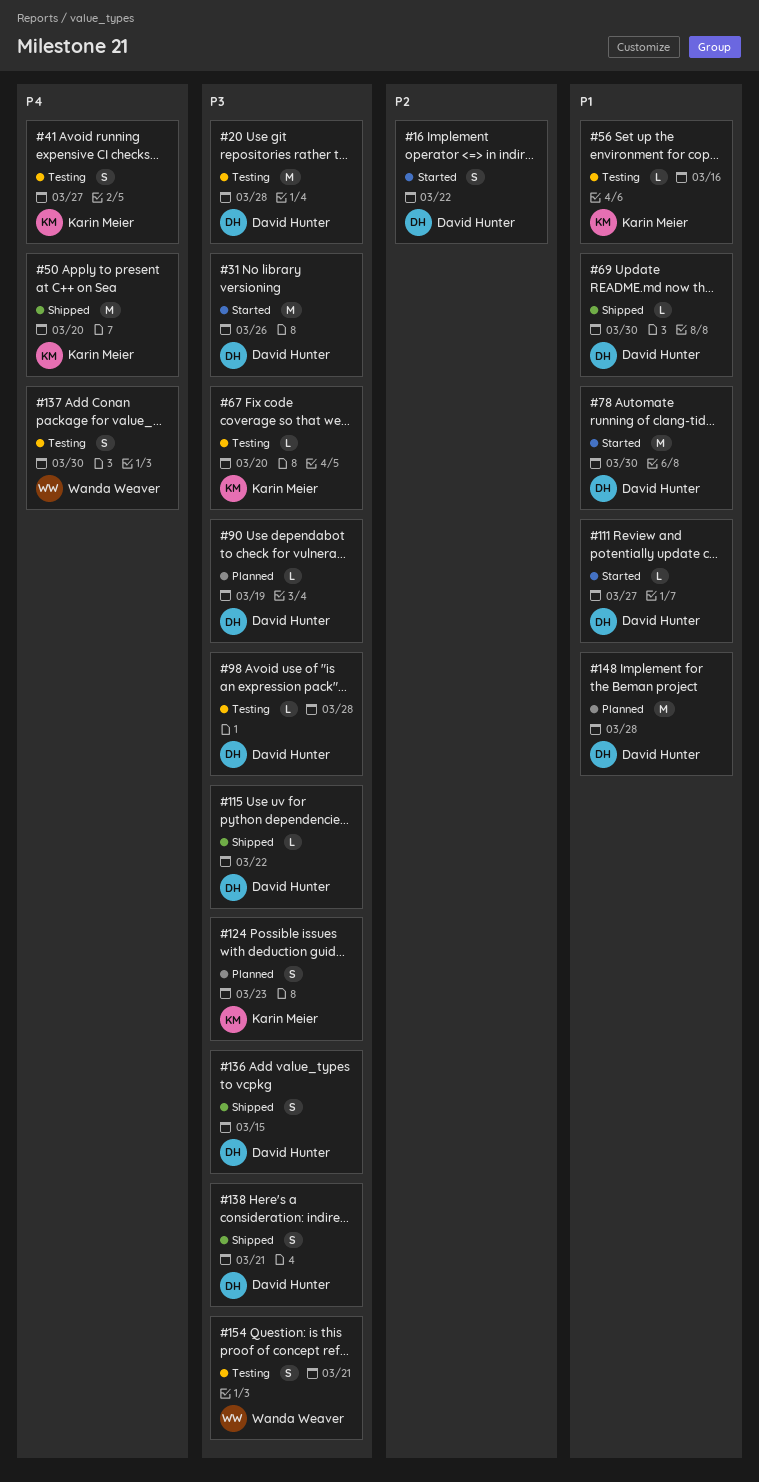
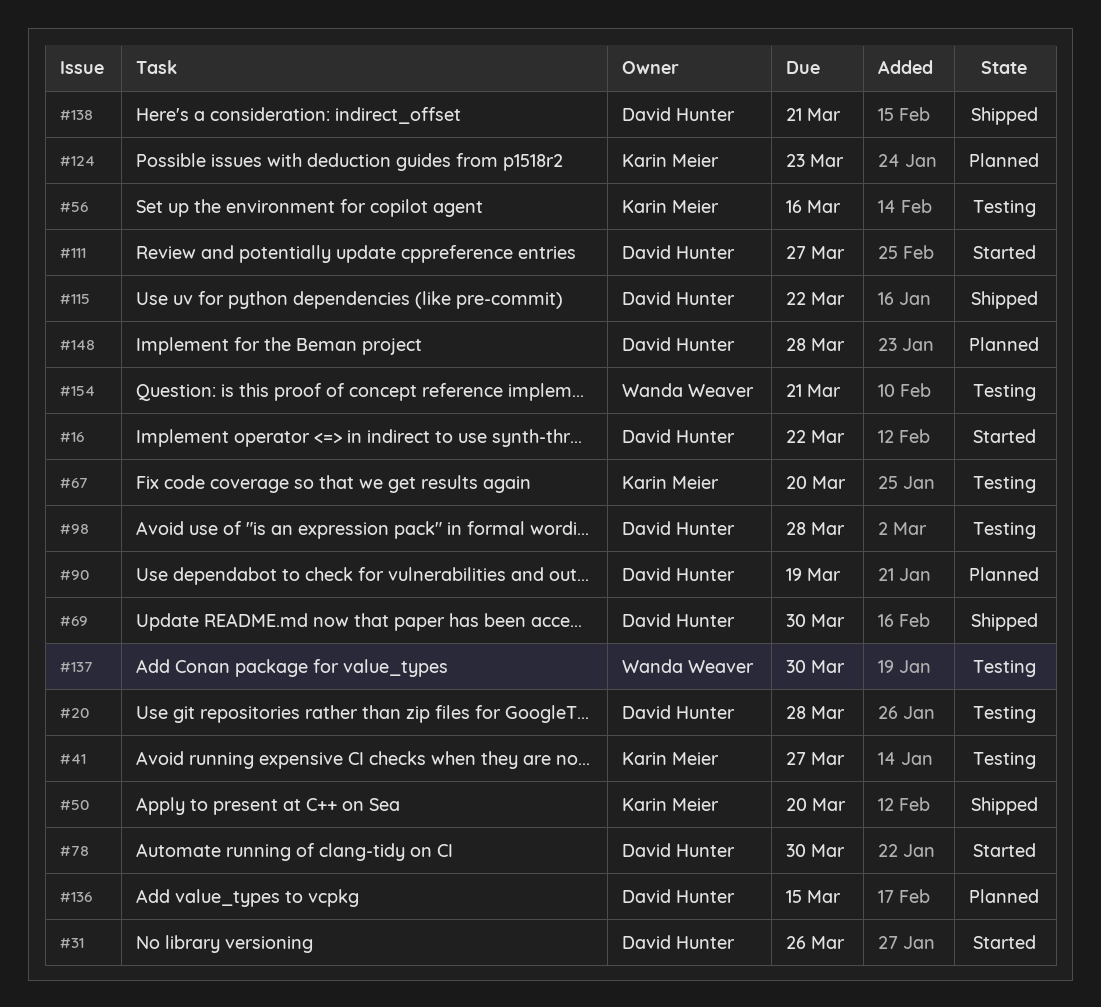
#136, status: Shipped -> Planned

